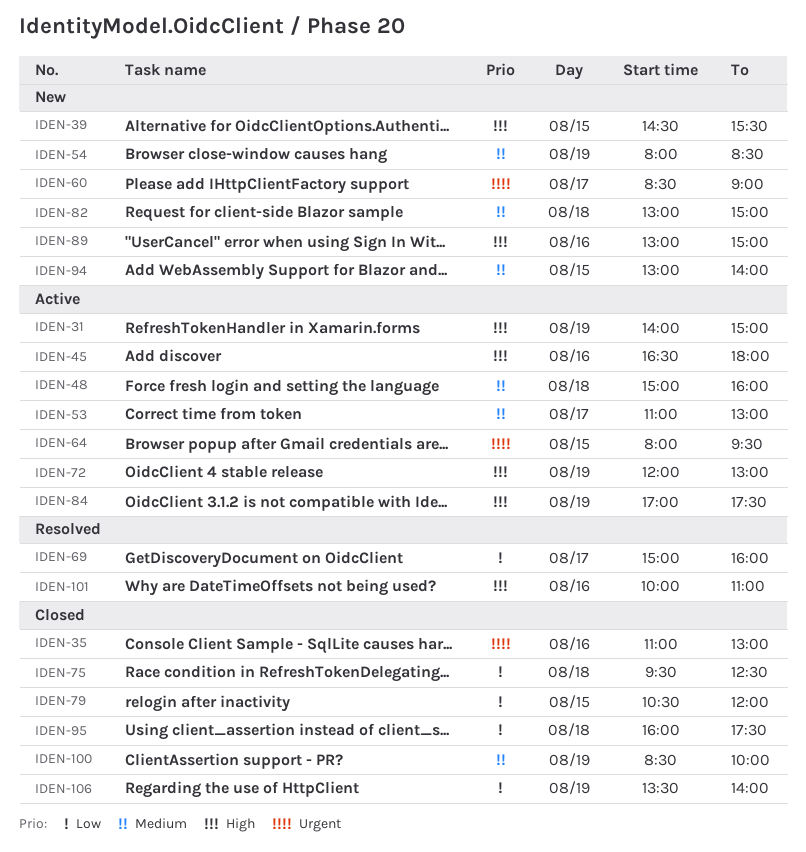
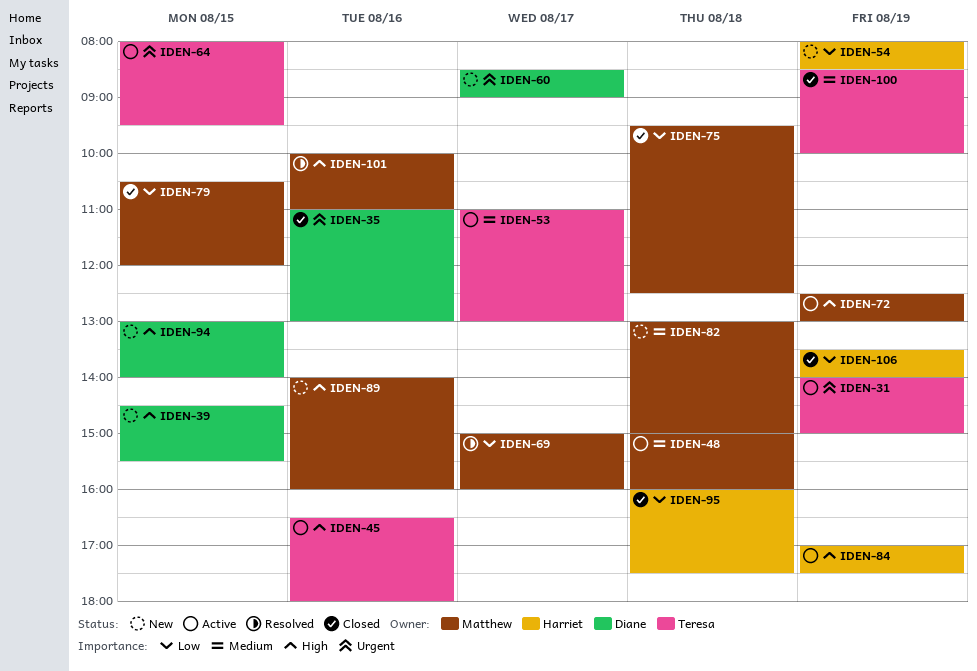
IDEN-31, priority: High -> Urgent
IDEN-54, priority: Medium -> Low
IDEN-72, begins: 12:00 -> 12:30
IDEN-89, begins: 13:00 -> 14:00
IDEN-89, ends: 15:00 -> 16:00
IDEN-94, priority: Medium -> High

